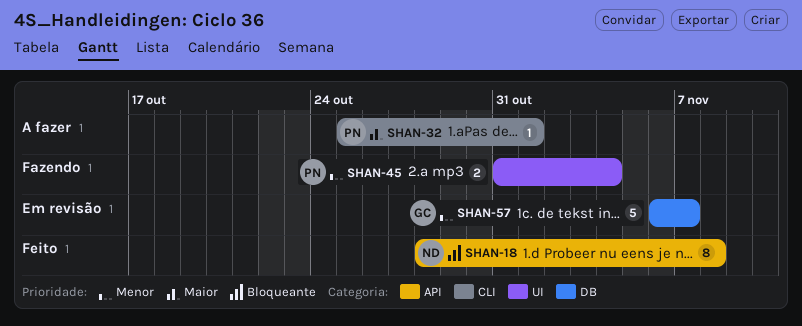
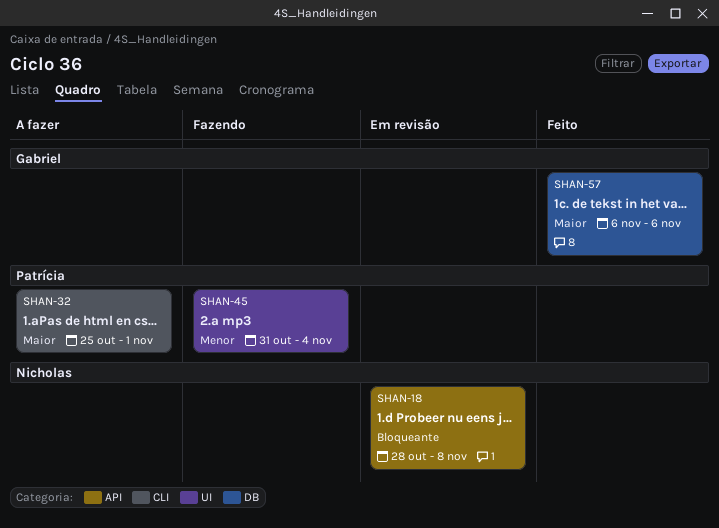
SHAN-18, status: Feito -> Em revisão
SHAN-57, status: Em revisão -> Feito
SHAN-57, priority: Menor -> Maior
SHAN-57, due: Nov 7 -> Nov 6

